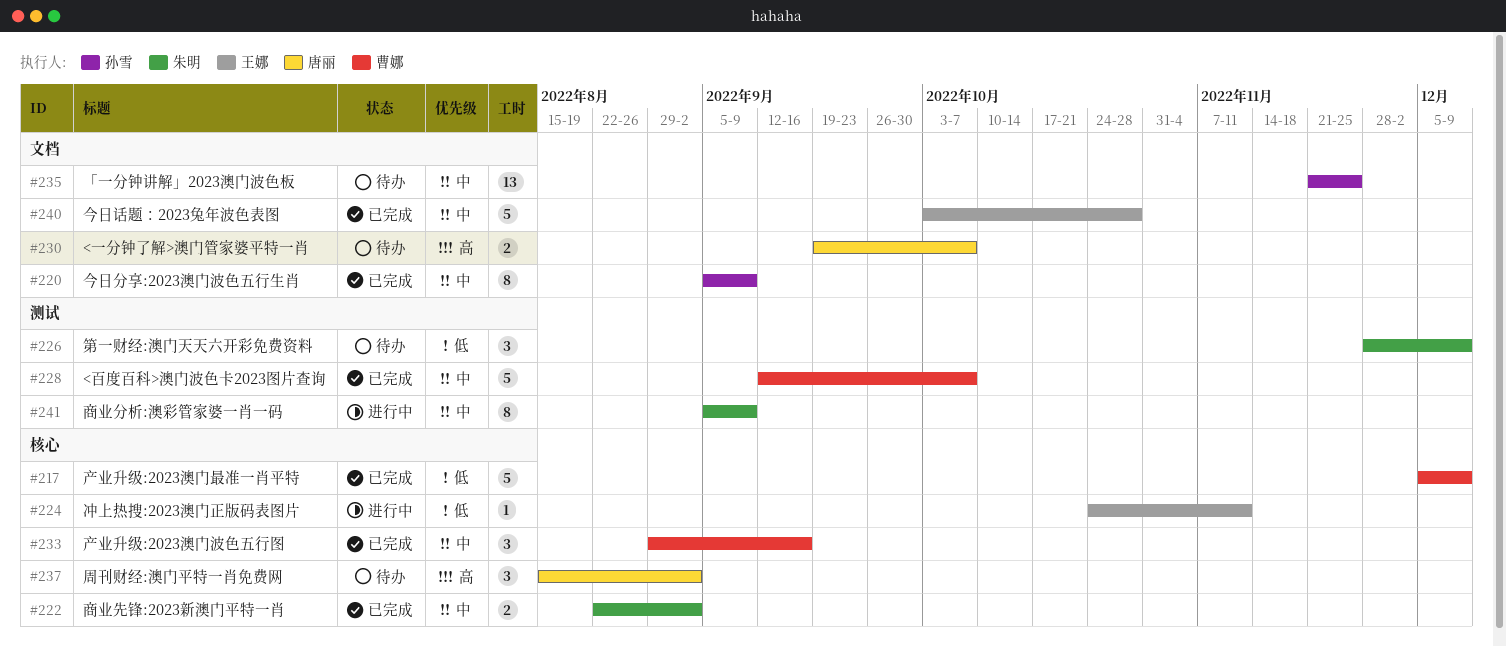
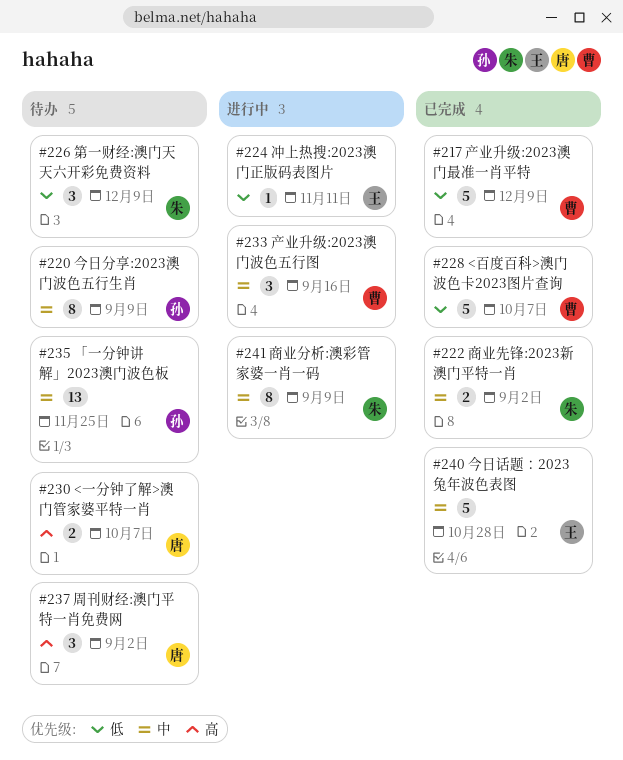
#220, status: 已完成 -> 待办
#228, priority: 中 -> 低
#233, status: 已完成 -> 进行中

